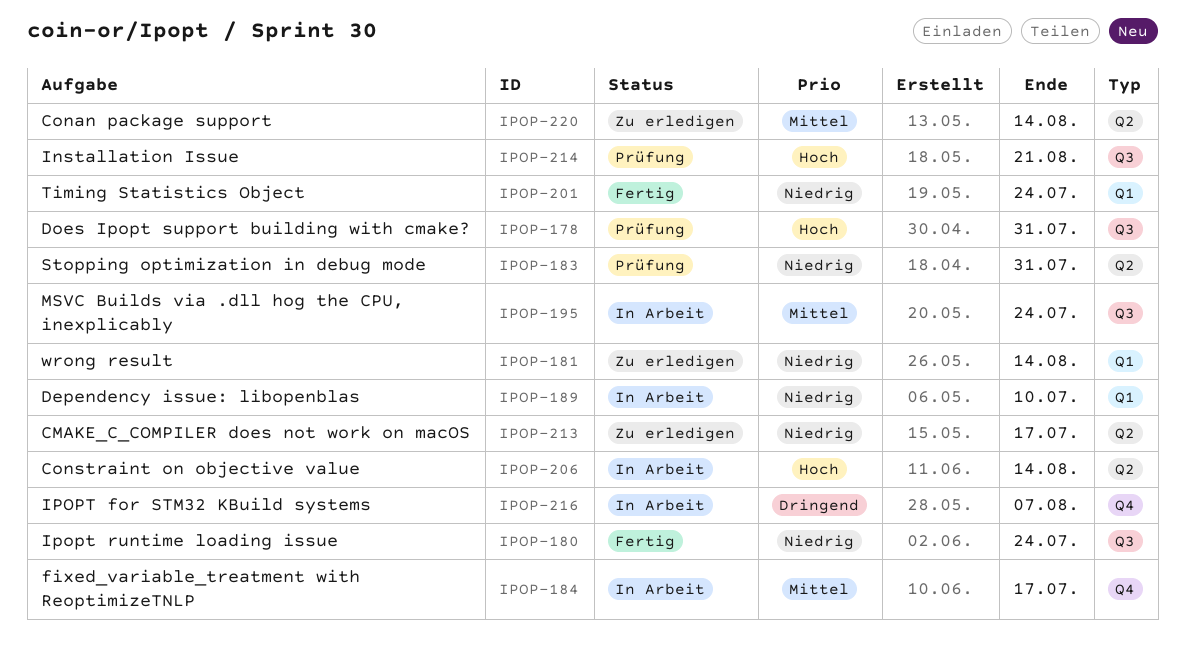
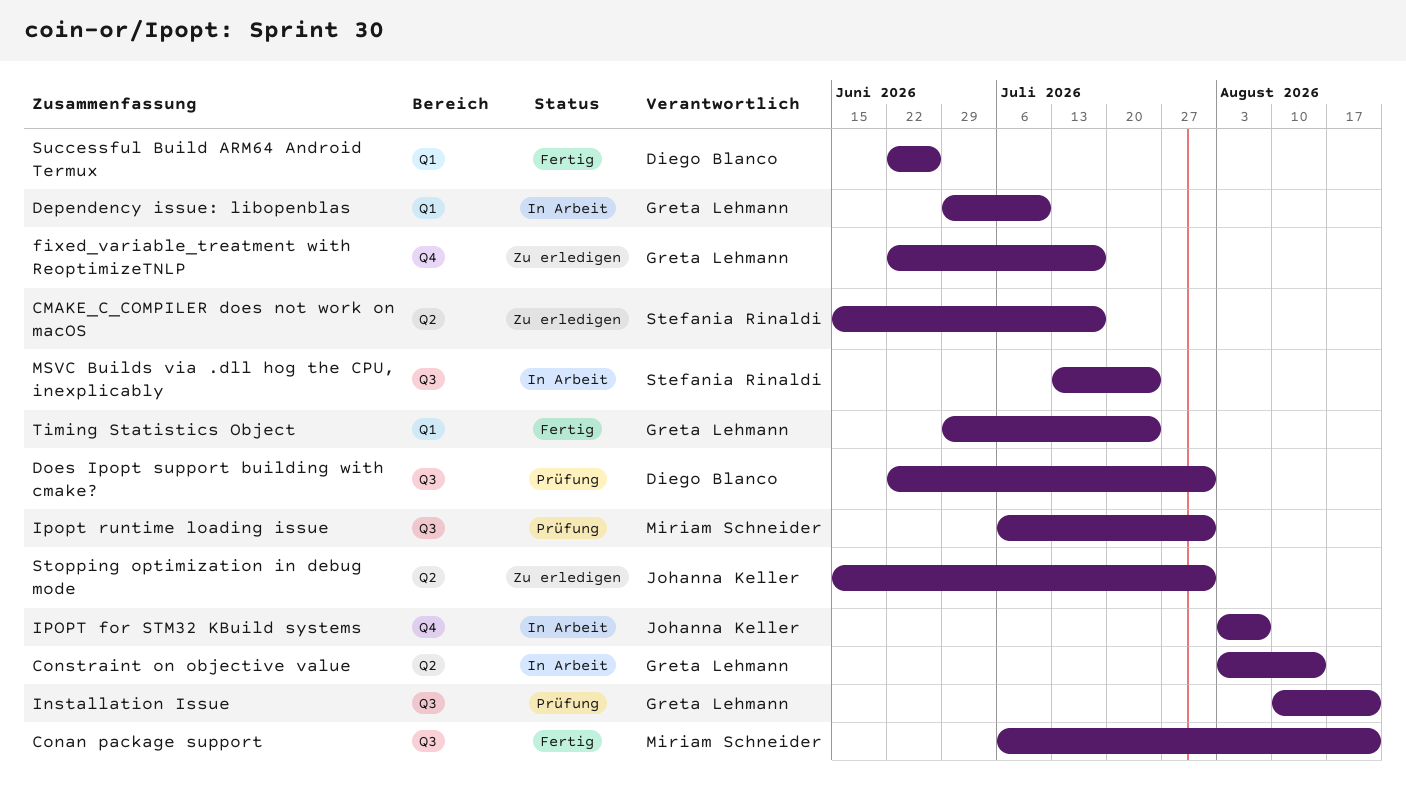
Conan package support, status: Zu erledigen -> Fertig
Conan package support, label: Q2 -> Q3
Conan package support, due: Aug 14 -> Aug 21
fixed_variable_treatment with ReoptimizeTNLP, status: In Arbeit -> Zu erledigen
Ipopt runtime loading issue, status: Fertig -> Prüfung
Ipopt runtime loading issue, due: Jul 24 -> Jul 31
Stopping optimization in debug mode, status: Prüfung -> Zu erledigen
Successful Build ARM64 Android Termux: none -> present
wrong result: present -> none

